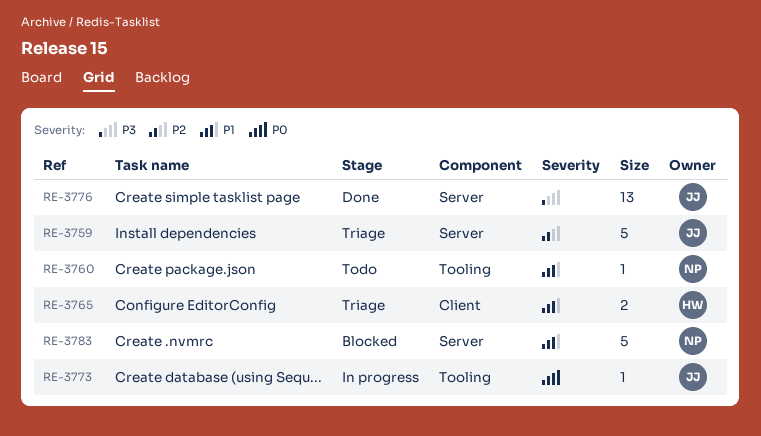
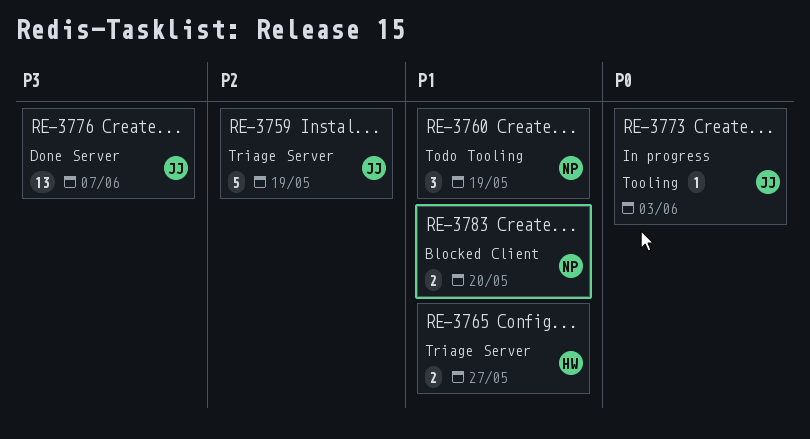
RE-3760, estimate: 1 -> 3
RE-3765, label: Client -> Server
RE-3783, label: Server -> Client
RE-3783, estimate: 5 -> 2

